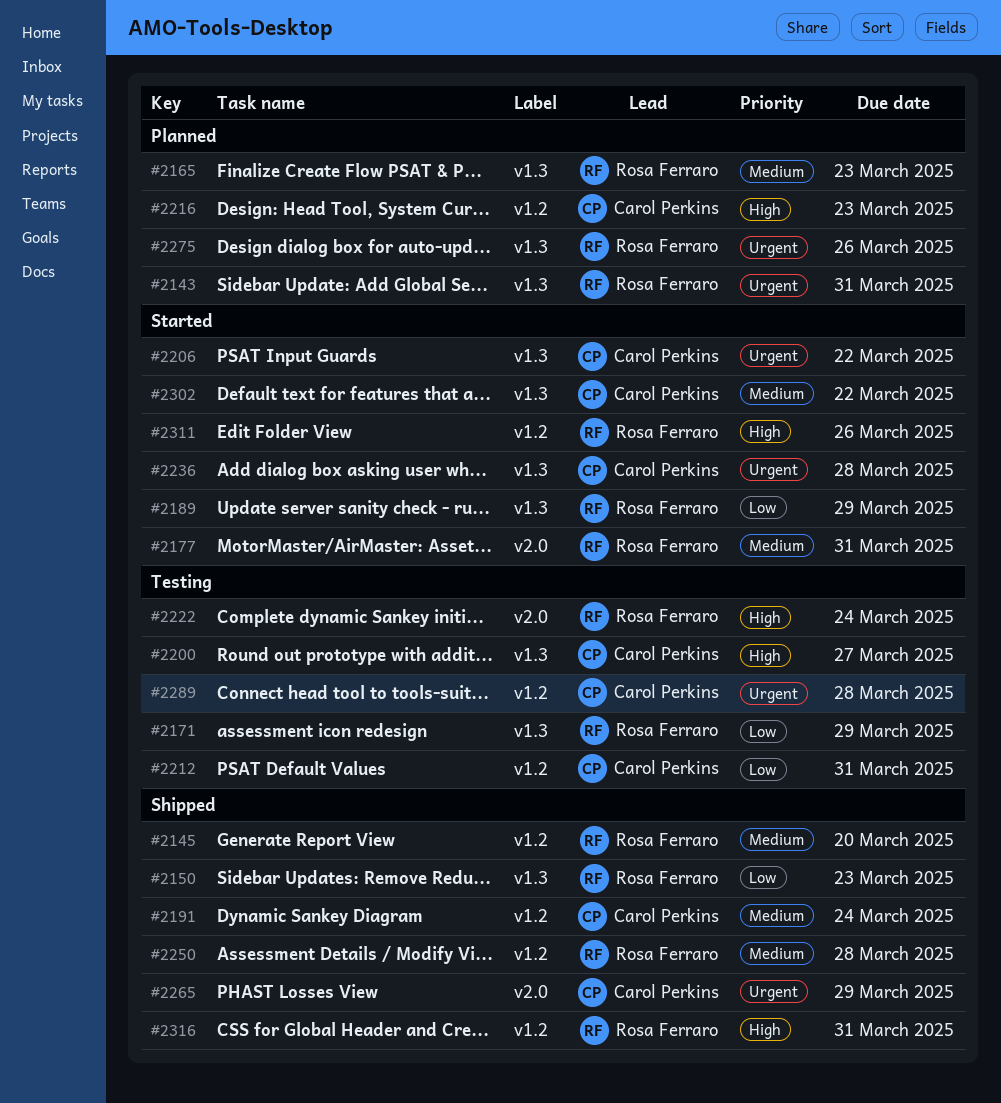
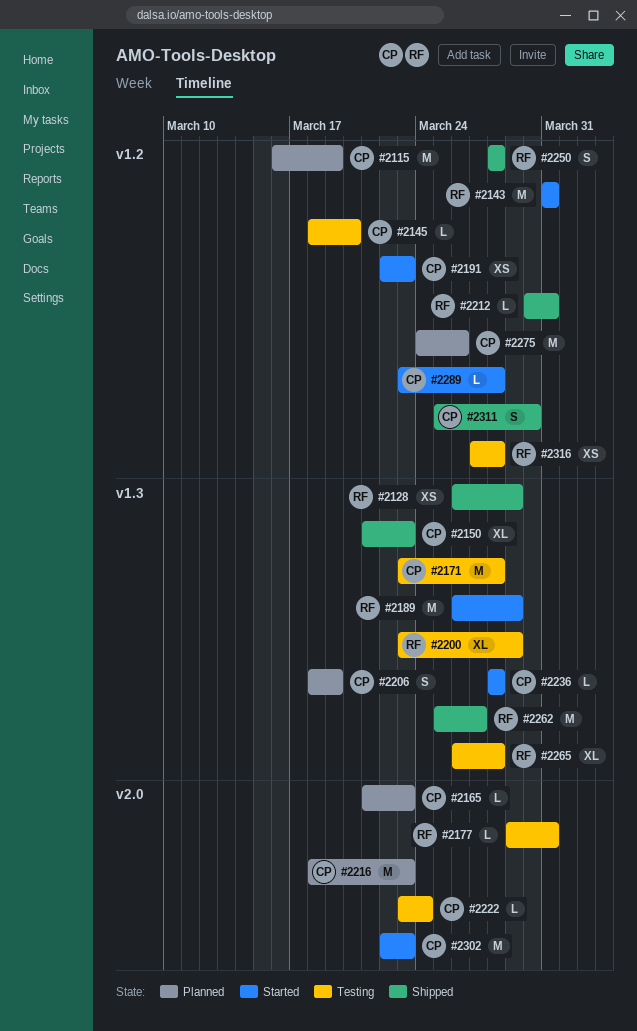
#2115: none -> present
#2128: none -> present
#2143, status: Planned -> Started
#2143, label: v1.3 -> v1.2
#2145, status: Shipped -> Testing
#2145, owner: Rosa Ferraro -> Carol Perkins
#2150, owner: Rosa Ferraro -> Carol Perkins
#2165, owner: Rosa Ferraro -> Carol Perkins
#2165, label: v1.3 -> v2.0
#2171, owner: Rosa Ferraro -> Carol Perkins
#2171, due: Mar 29 -> Mar 28
#2177, status: Started -> Testing
#2191, status: Shipped -> Started
#2191, due: Mar 24 -> Mar 23
#2200, owner: Carol Perkins -> Rosa Ferraro
#2200, due: Mar 27 -> Mar 29
#2206, status: Started -> Planned
#2206, due: Mar 22 -> Mar 19
#2212, status: Testing -> Shipped
#2212, owner: Carol Perkins -> Rosa Ferraro
#2216, label: v1.2 -> v2.0
#2222, owner: Rosa Ferraro -> Carol Perkins
#2262: none -> present
#2265, status: Shipped -> Testing
#2265, owner: Carol Perkins -> Rosa Ferraro
#2265, label: v2.0 -> v1.3
#2265, due: Mar 29 -> Mar 28
#2275, owner: Rosa Ferraro -> Carol Perkins
#2275, label: v1.3 -> v1.2
#2289, status: Testing -> Started
#2302, label: v1.3 -> v2.0
#2302, due: Mar 22 -> Mar 23
#2311, status: Started -> Shipped
#2311, owner: Rosa Ferraro -> Carol Perkins
#2311, due: Mar 26 -> Mar 30
#2316, status: Shipped -> Testing
#2316, due: Mar 31 -> Mar 28

